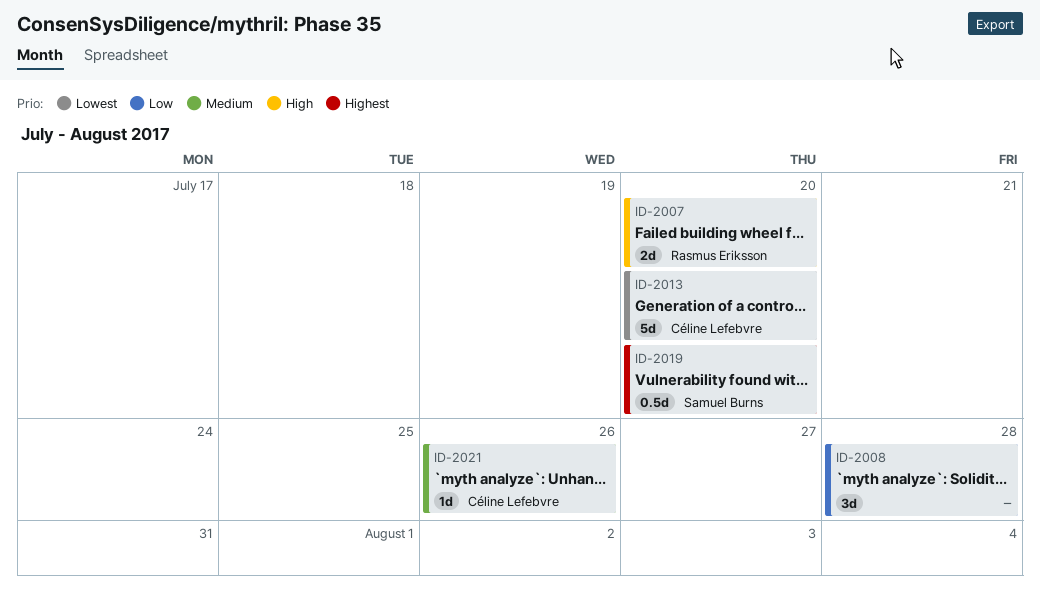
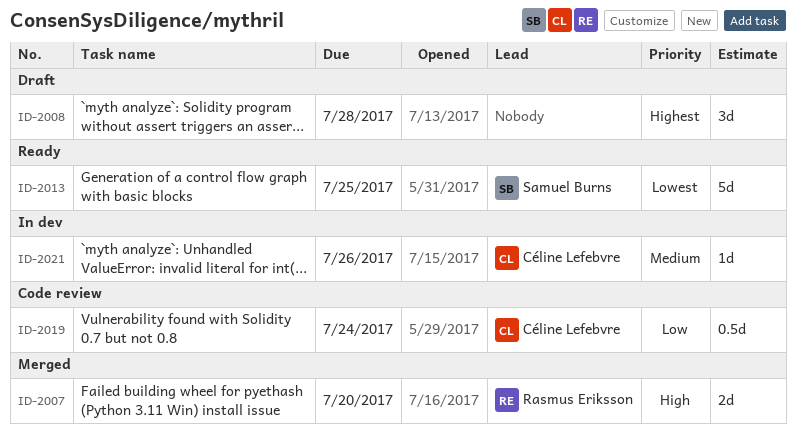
ID-2008, priority: Low -> Highest
ID-2013, owner: Céline Lefebvre -> Samuel Burns
ID-2013, due: Jul 20 -> Jul 25
ID-2019, owner: Samuel Burns -> Céline Lefebvre
ID-2019, priority: Highest -> Low
ID-2019, due: Jul 20 -> Jul 24

